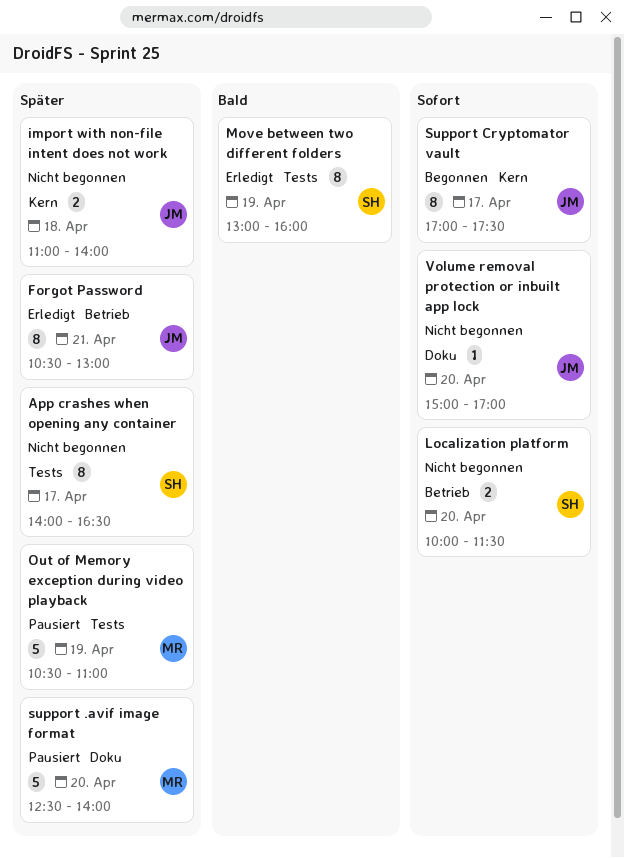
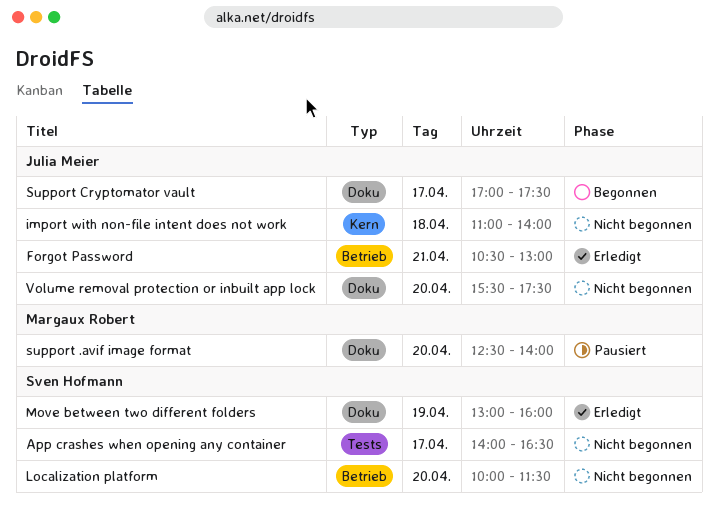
Move between two different folders, label: Tests -> Doku
Out of Memory exception during video playback: present -> none
Support Cryptomator vault, label: Kern -> Doku
Volume removal protection or inbuilt app lock, begins: 15:00 -> 15:30
Volume removal protection or inbuilt app lock, ends: 17:00 -> 17:30

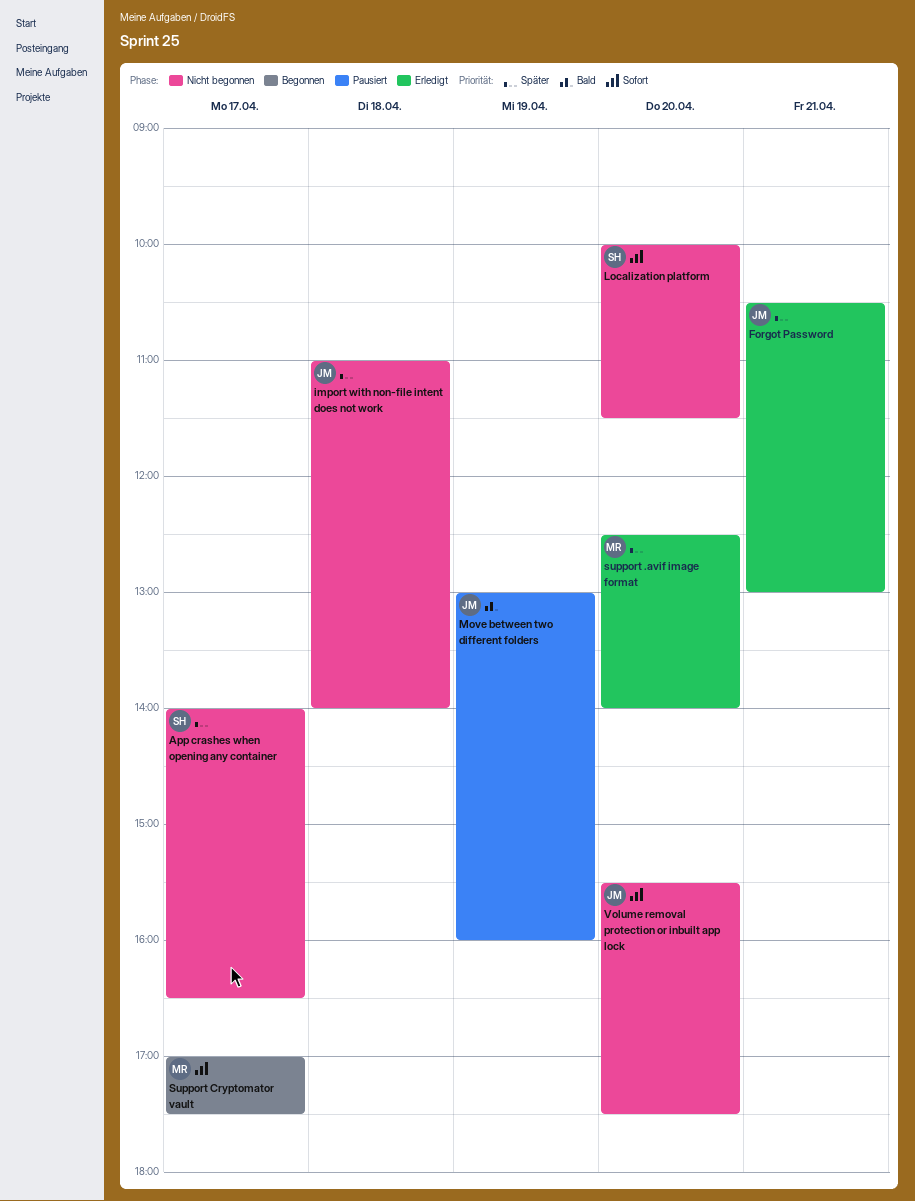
Move between two different folders, status: Erledigt -> Pausiert
Move between two different folders, owner: Sven Hofmann -> Julia Meier
support .avif image format, status: Pausiert -> Erledigt
Support Cryptomator vault, owner: Julia Meier -> Margaux Robert

